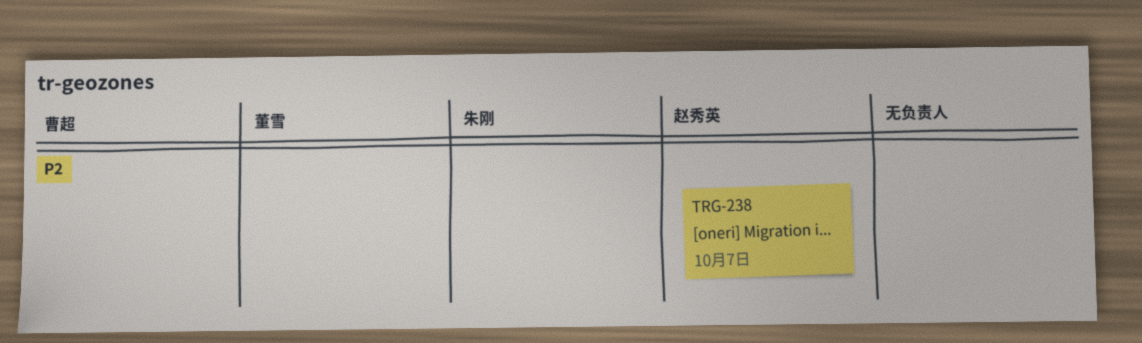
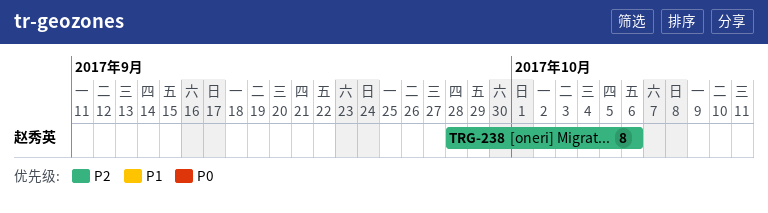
TRG-238, due: Oct 7 -> Oct 6

